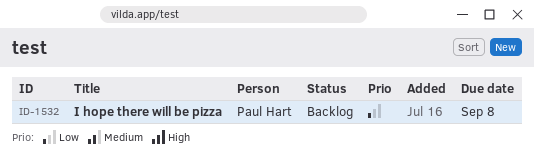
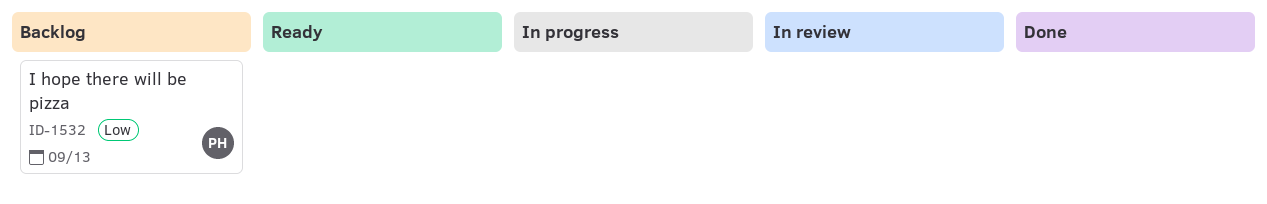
ID-1532, due: Sep 8 -> Sep 13

